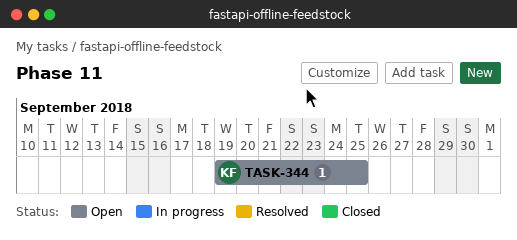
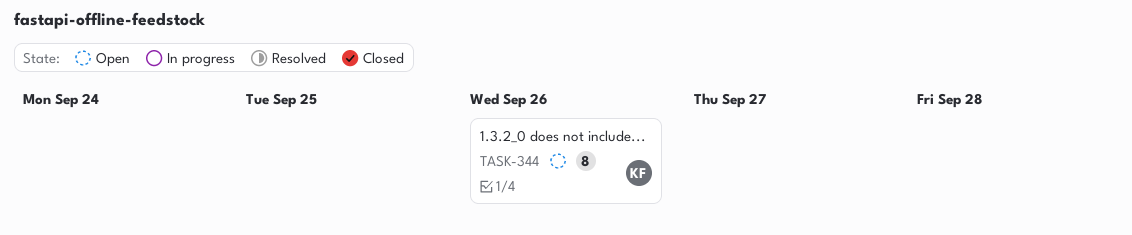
TASK-344, estimate: 1 -> 8
TASK-344, due: Sep 25 -> Sep 26

